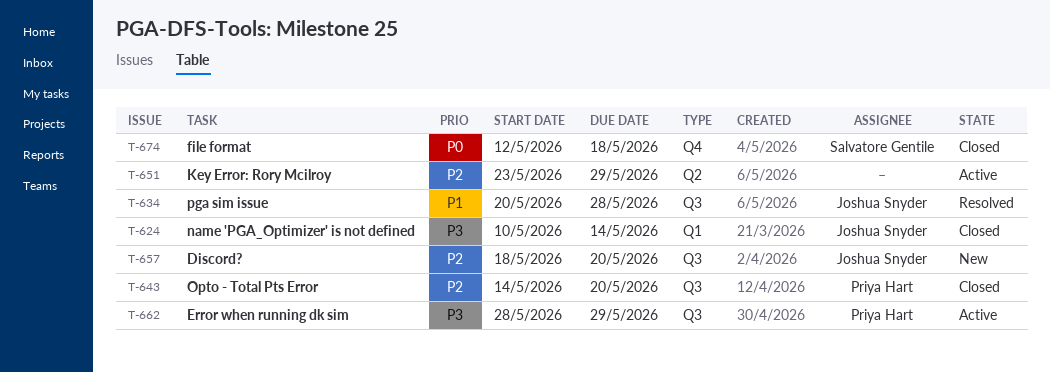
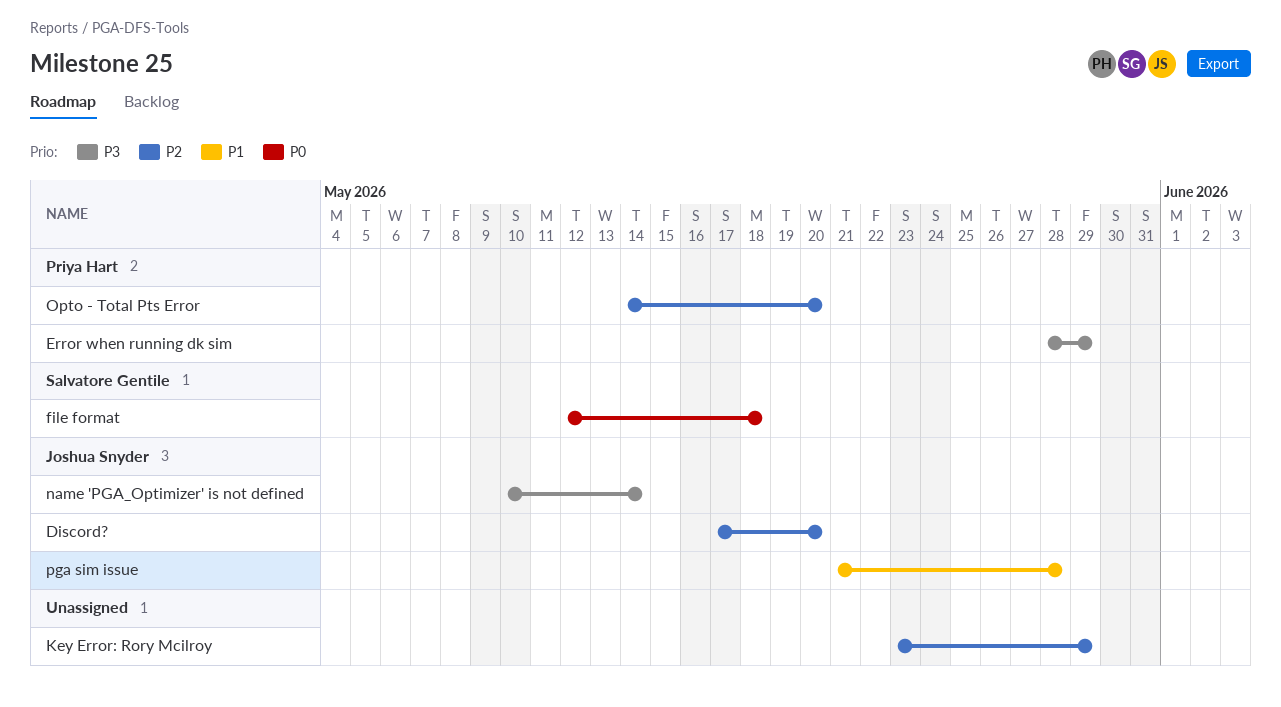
Discord?, start: May 18 -> May 17
pga sim issue, start: May 20 -> May 21

